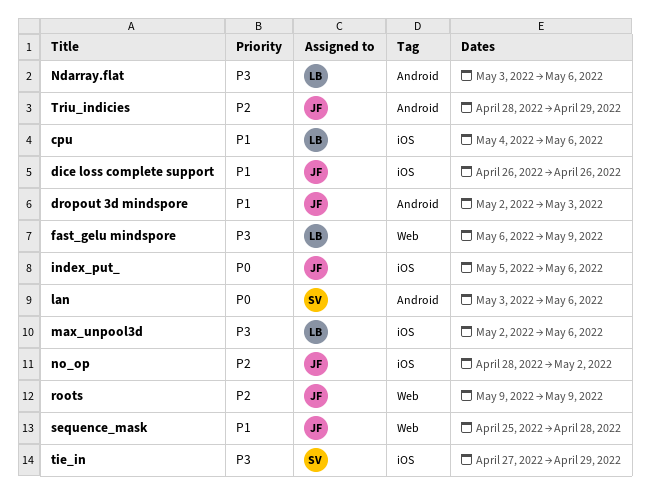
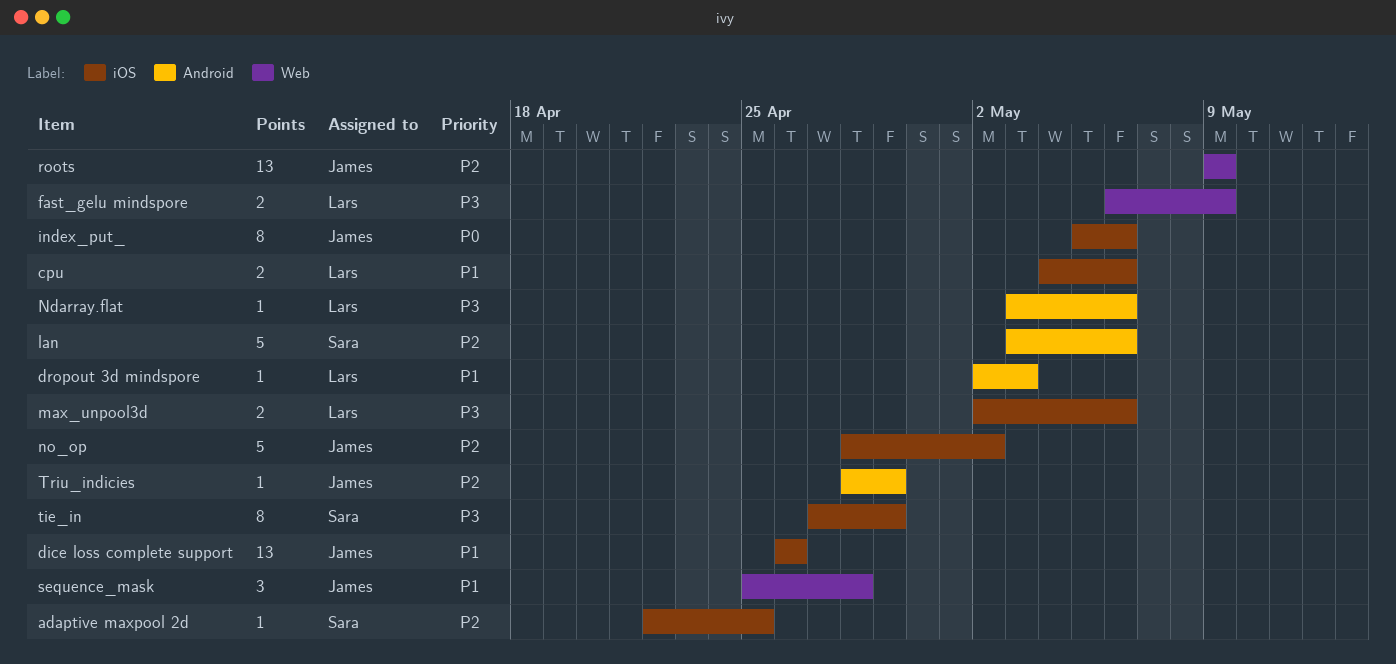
adaptive maxpool 2d: none -> present
dropout 3d mindspore, owner: James -> Lars
lan, priority: P0 -> P2

